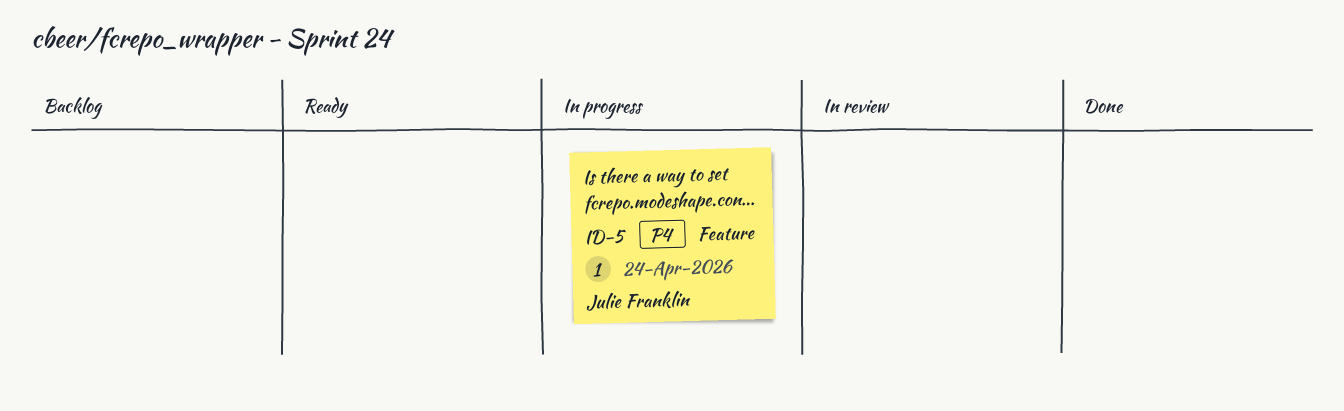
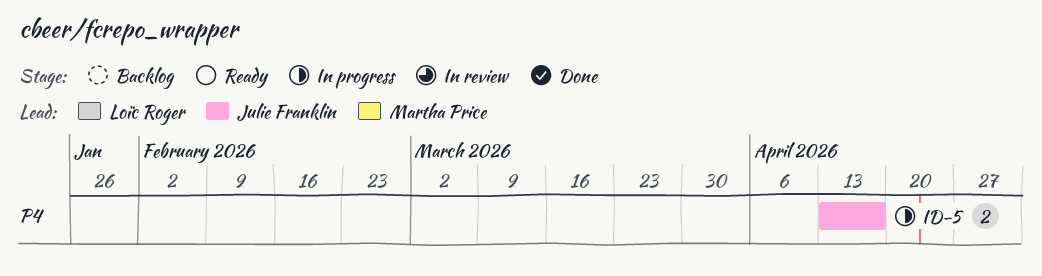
ID-5, estimate: 1 -> 2
ID-5, due: Apr 24 -> Apr 17

